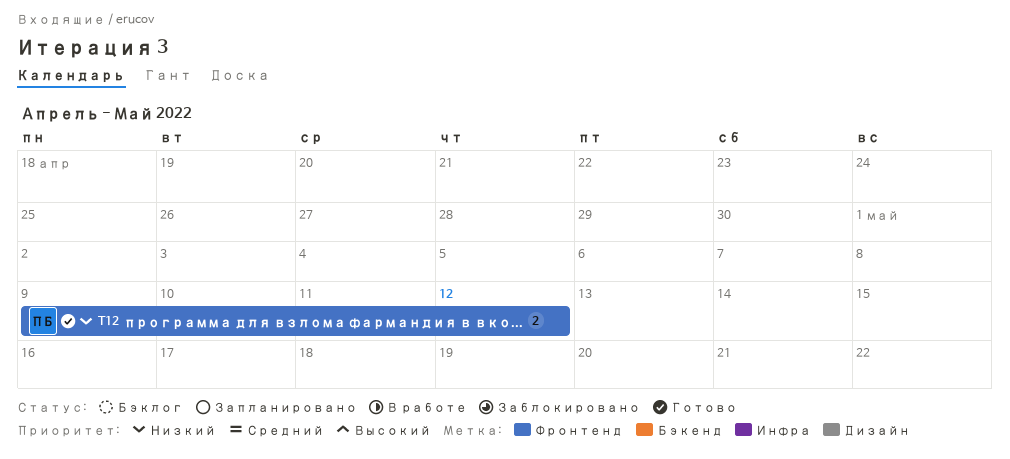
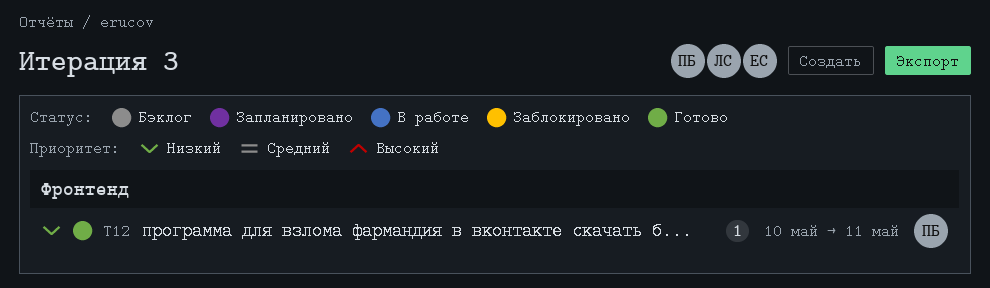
T12, estimate: 2 -> 1
T12, start: May 9 -> May 10
T12, due: May 12 -> May 11

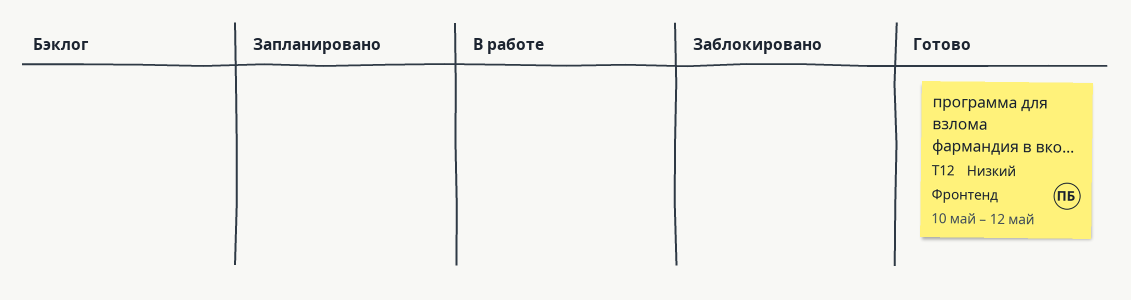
T12, due: May 11 -> May 12

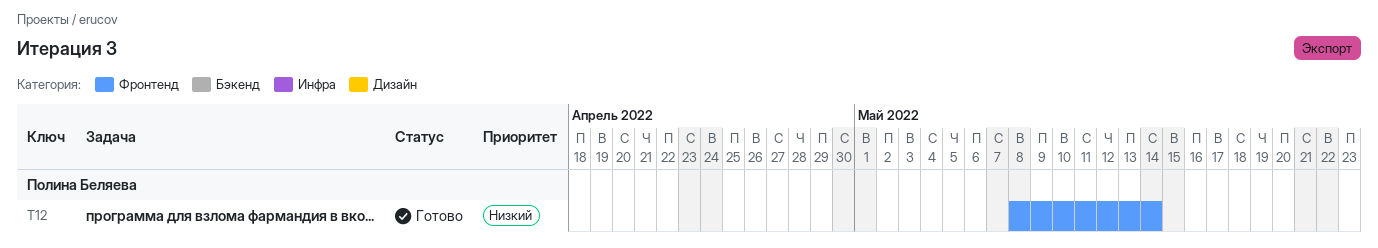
T12, start: May 10 -> May 8
T12, due: May 12 -> May 14

